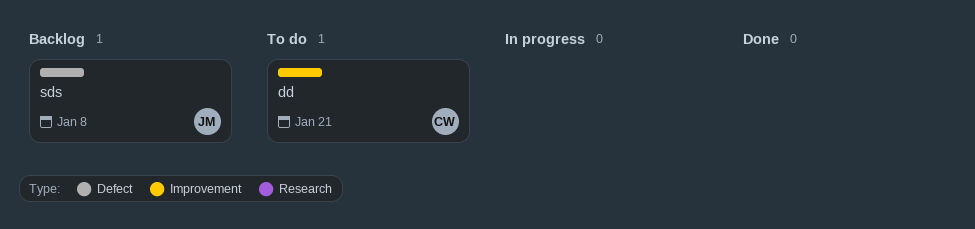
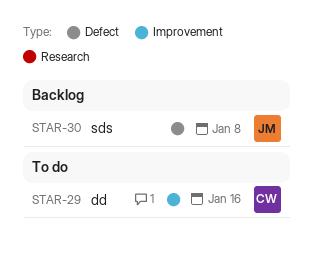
dd, due: Jan 21 -> Jan 16

